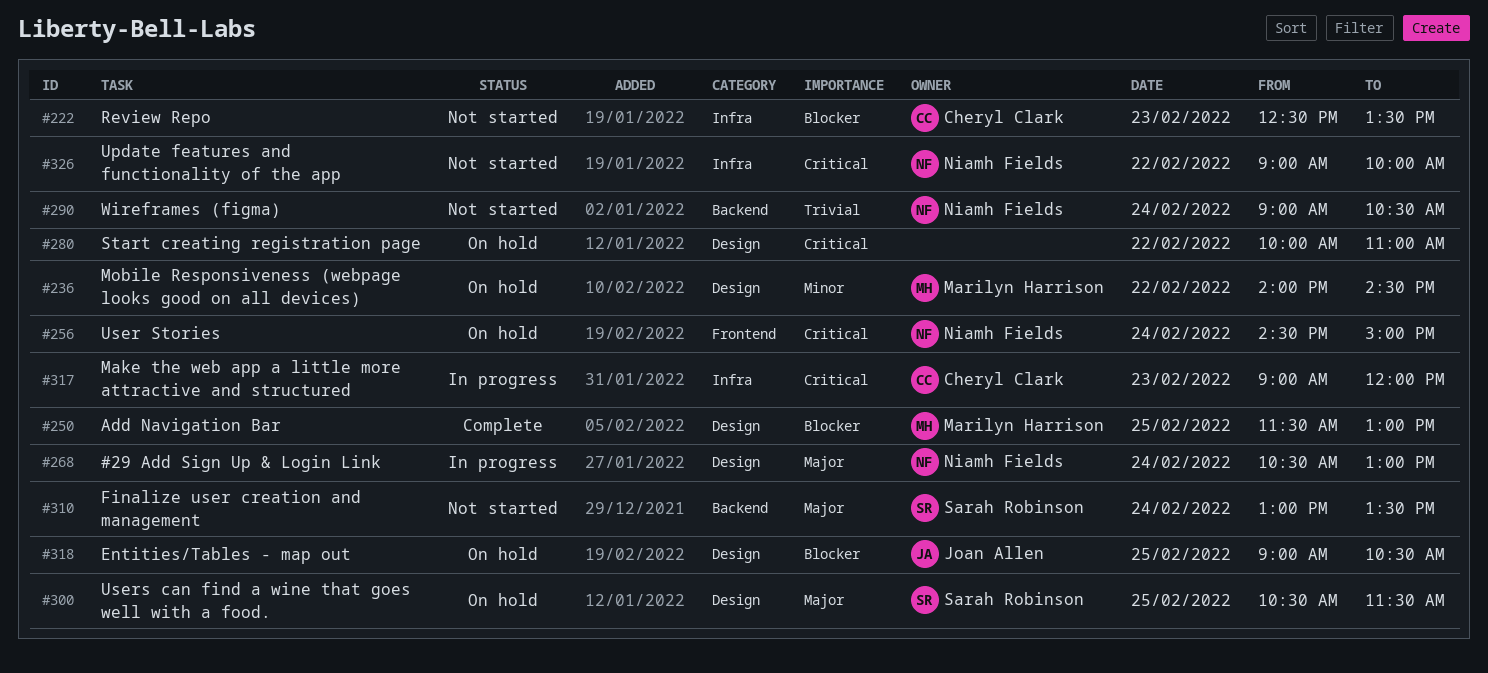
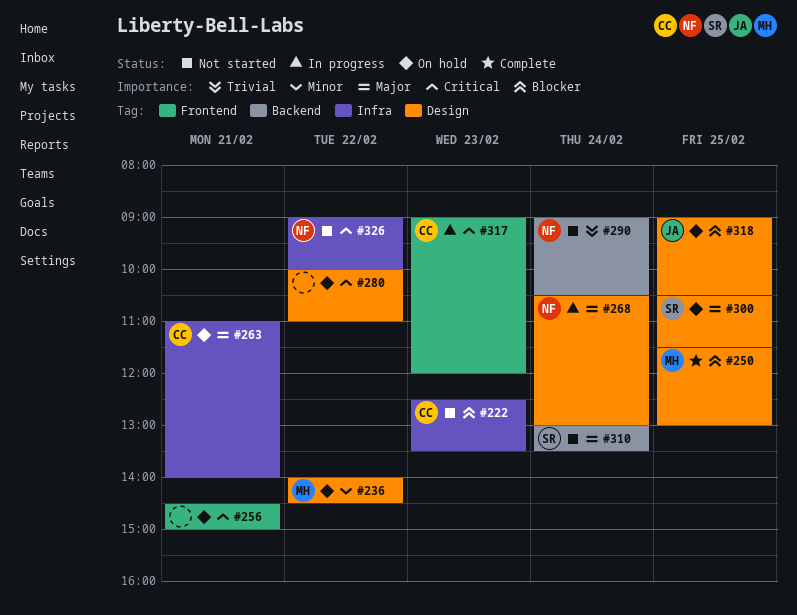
#256, owner: Niamh Fields -> none
#256, day: Feb 24 -> Feb 21
#263: none -> present
#317, label: Infra -> Frontend

